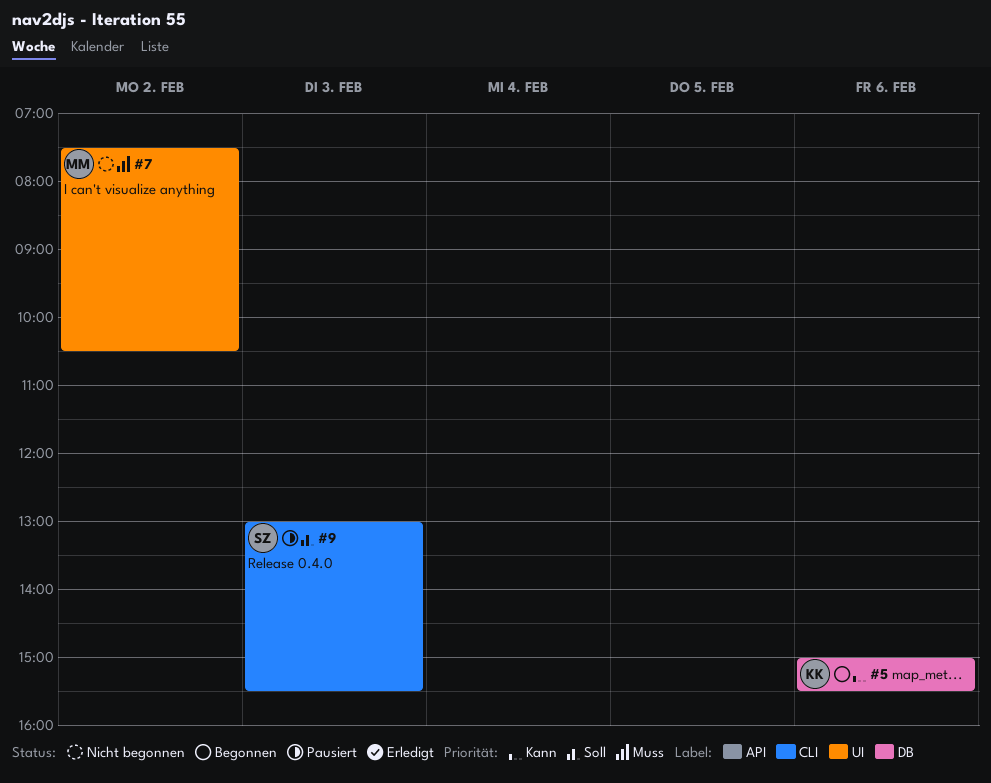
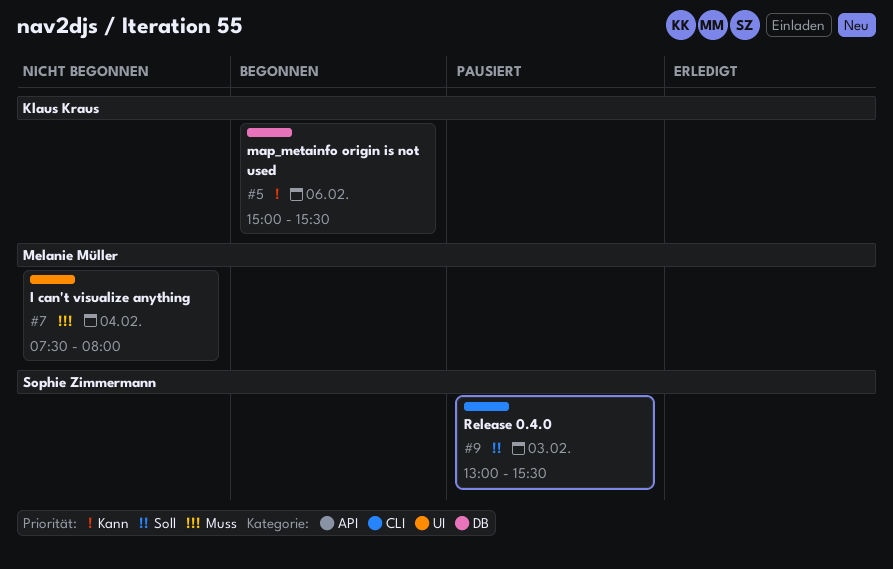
#7, day: Feb 2 -> Feb 4
#7, ends: 10:30 -> 08:00

